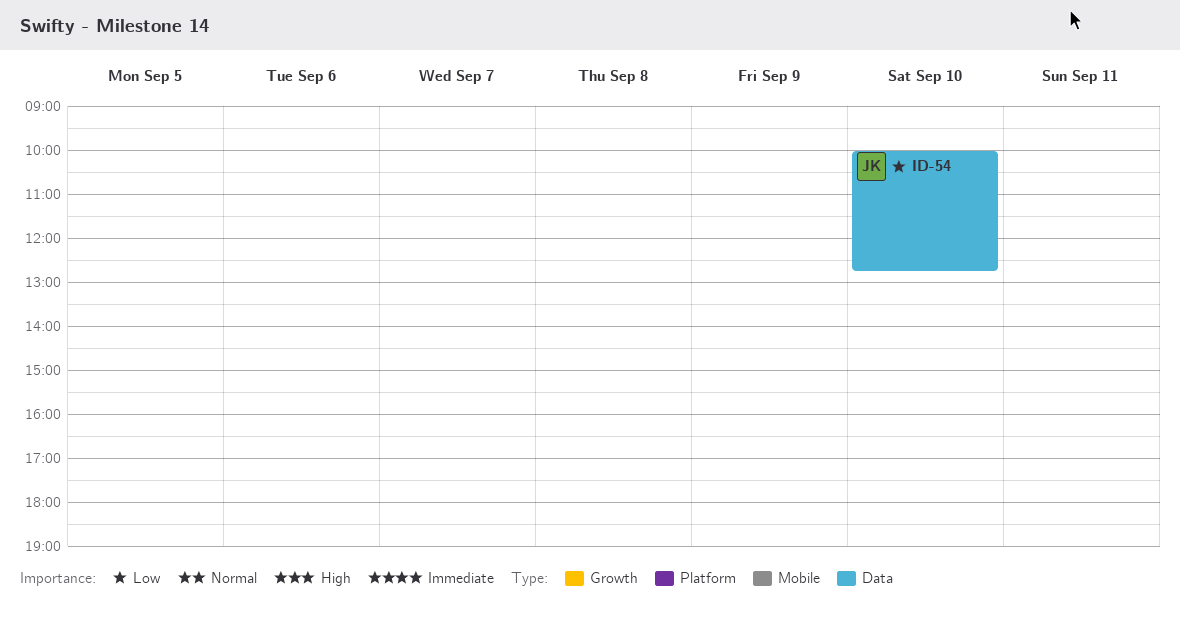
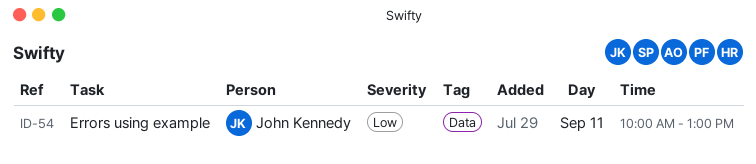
ID-54, day: Sep 10 -> Sep 11
ID-54, ends: 12:45 -> 13:00

